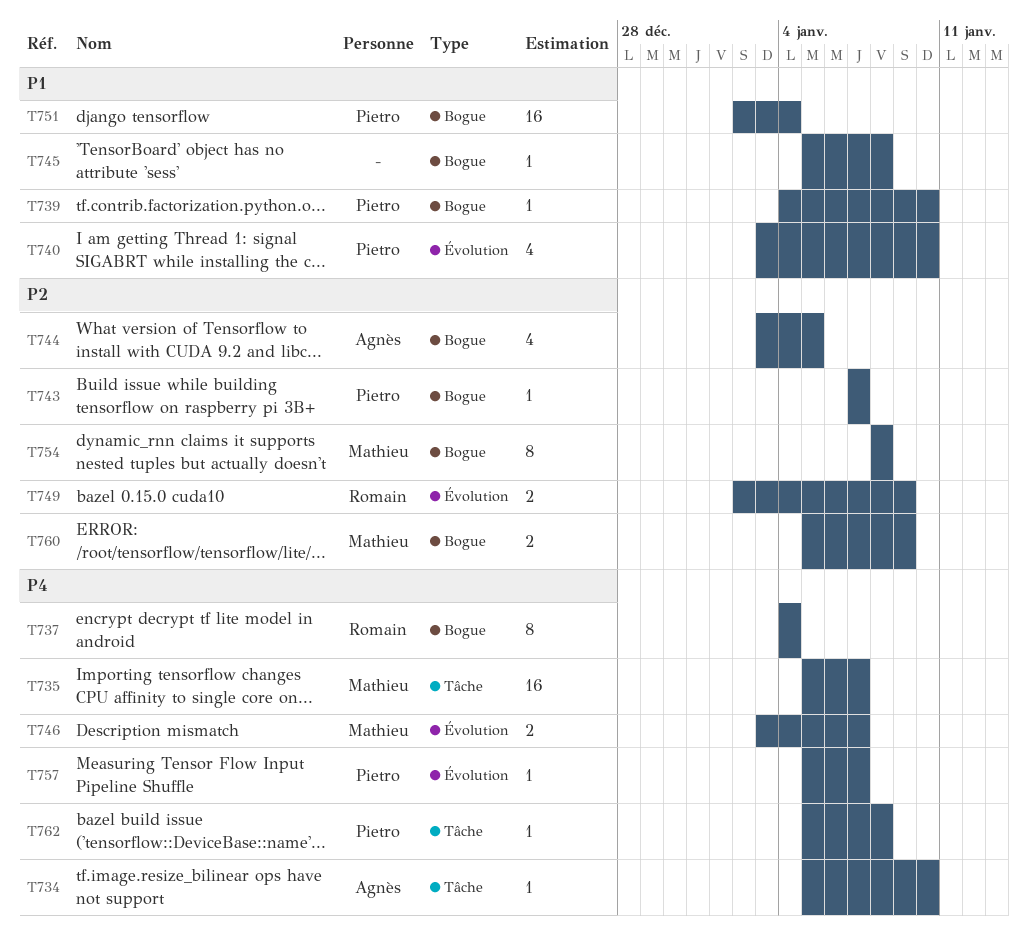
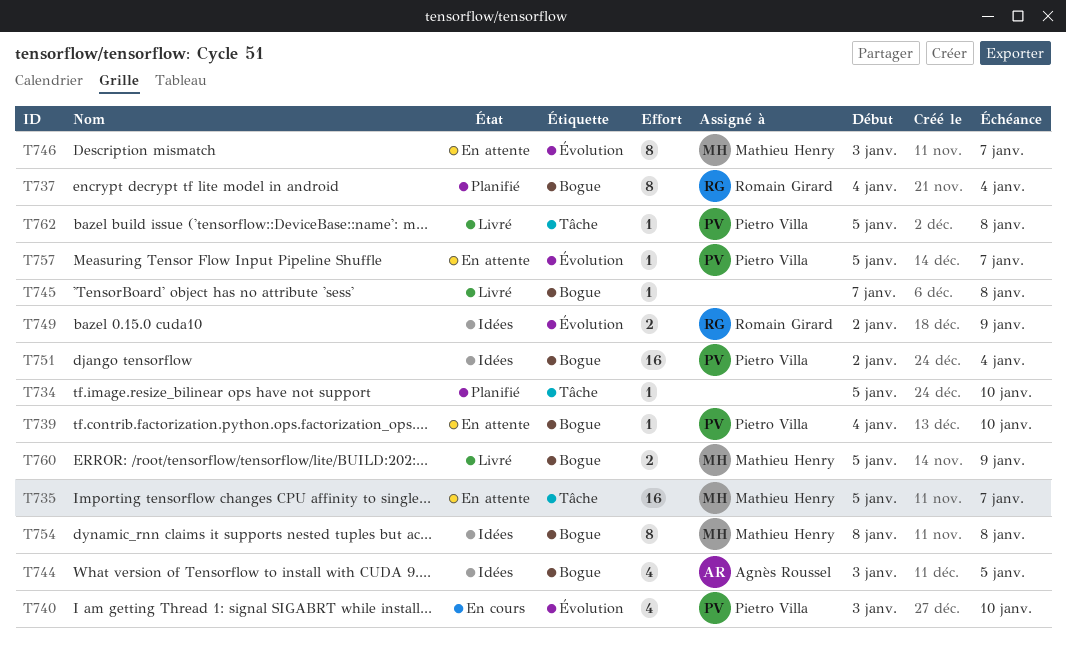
T734, owner: Agnès Roussel -> none
T743: present -> none
T745, start: Jan 5 -> Jan 7
T746, estimate: 2 -> 8

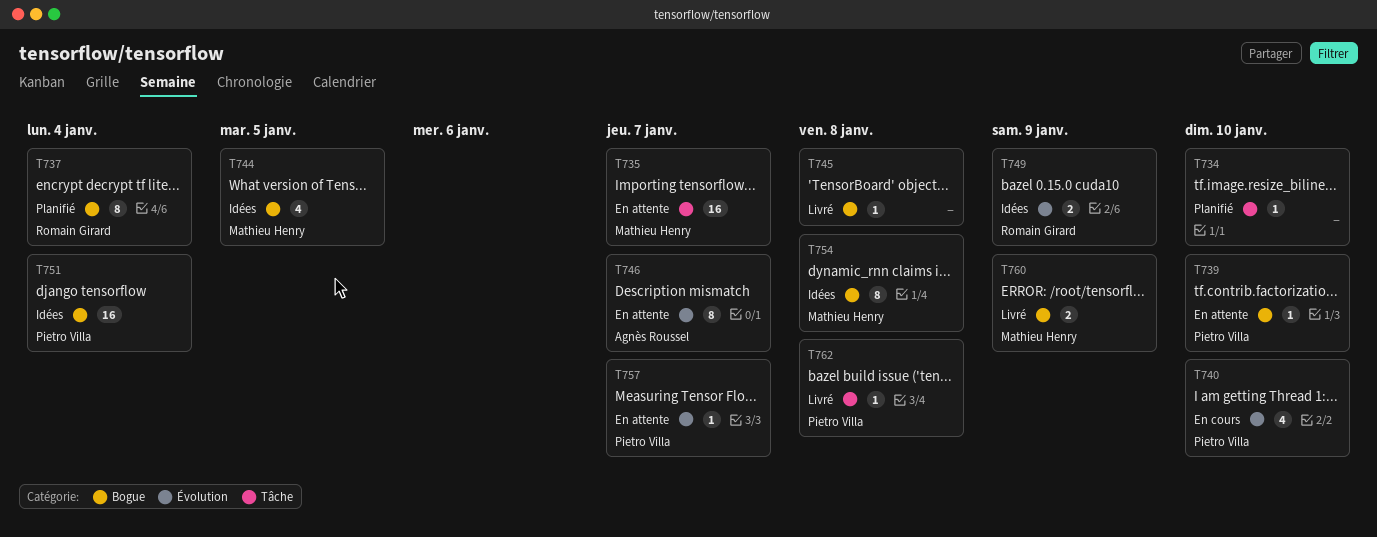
T744, owner: Agnès Roussel -> Mathieu Henry
T746, owner: Mathieu Henry -> Agnès Roussel

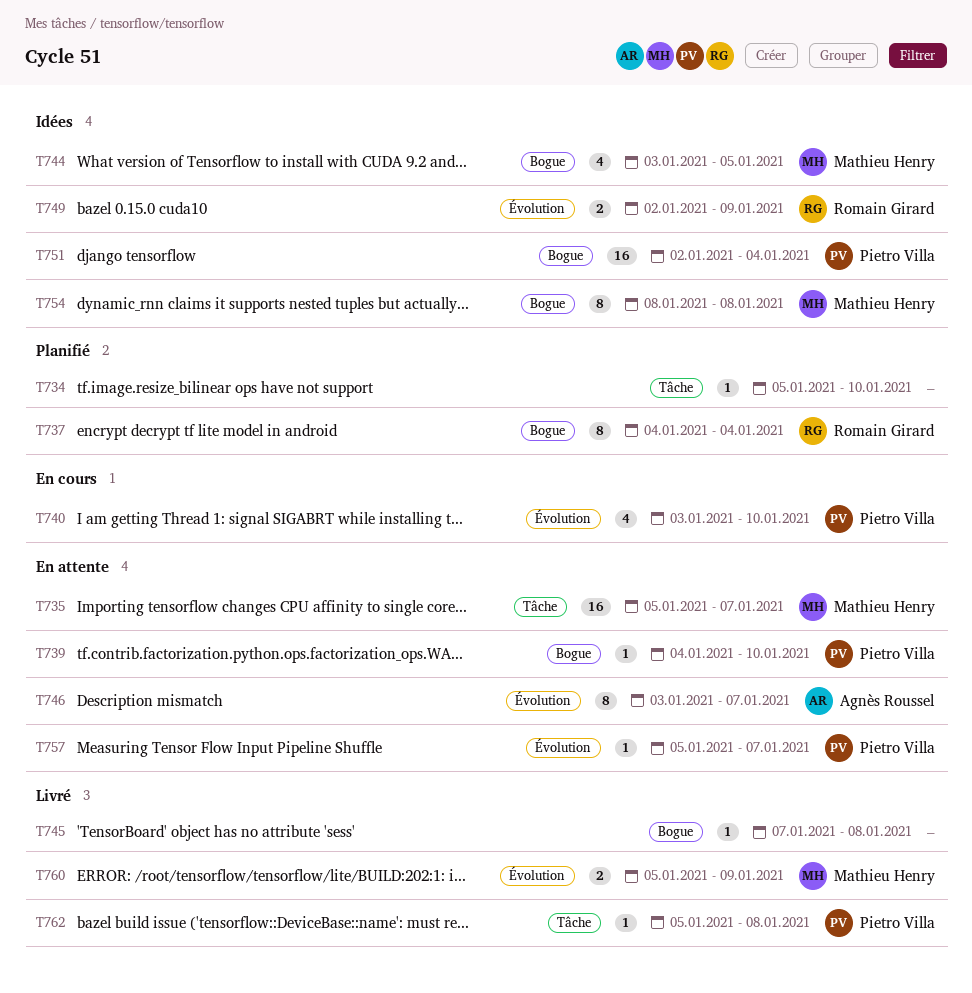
T760, label: Bogue -> Évolution

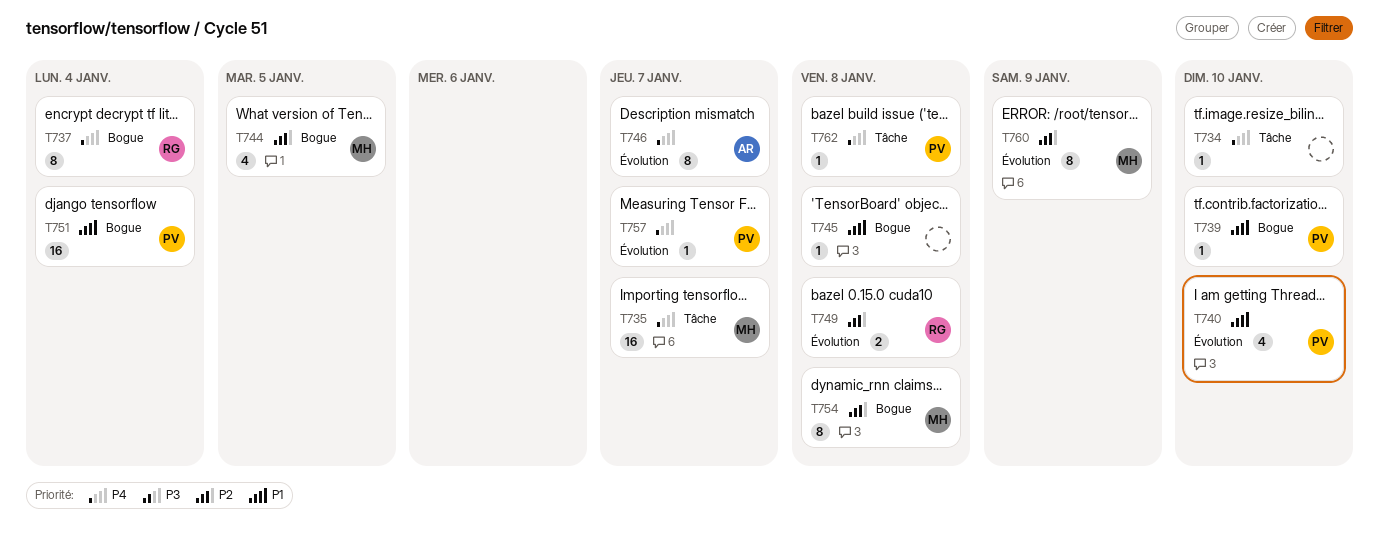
T749, due: Jan 9 -> Jan 8
T760, estimate: 2 -> 8

